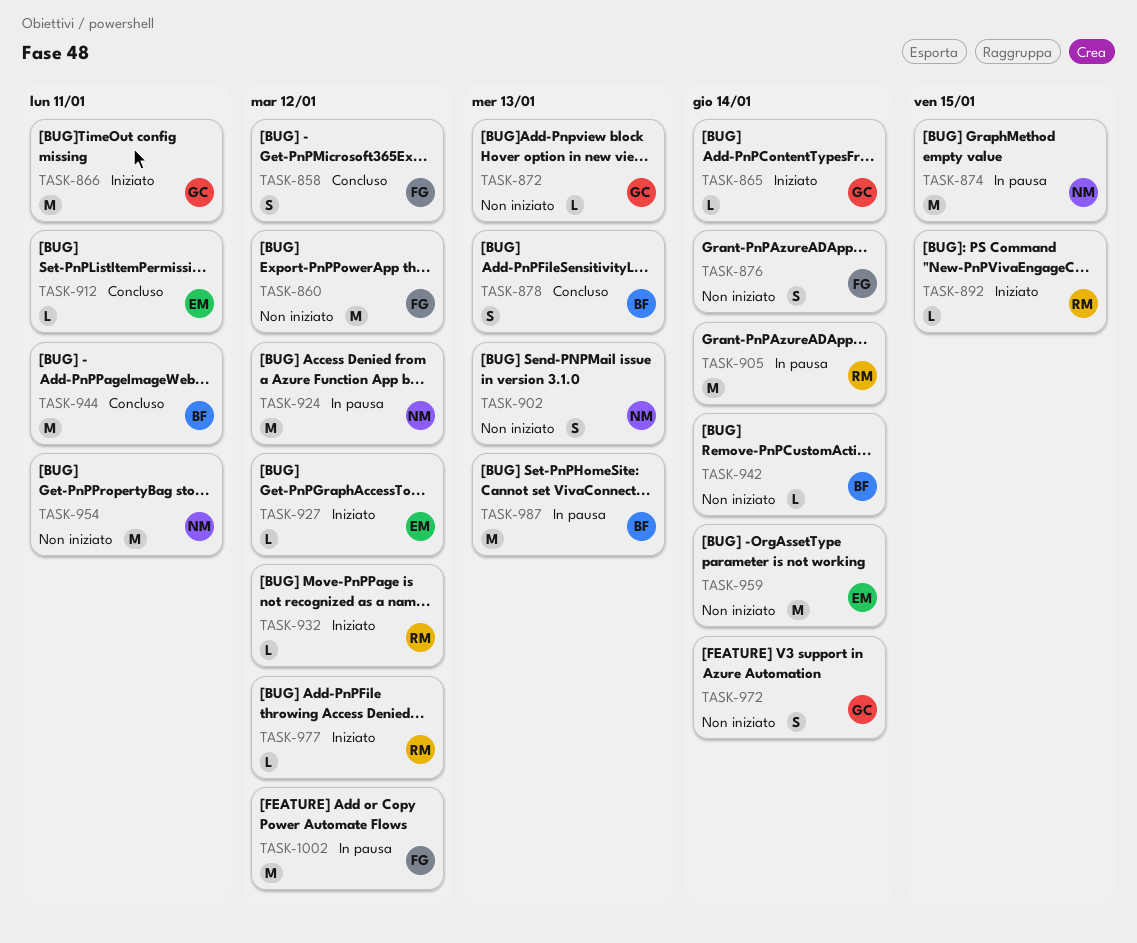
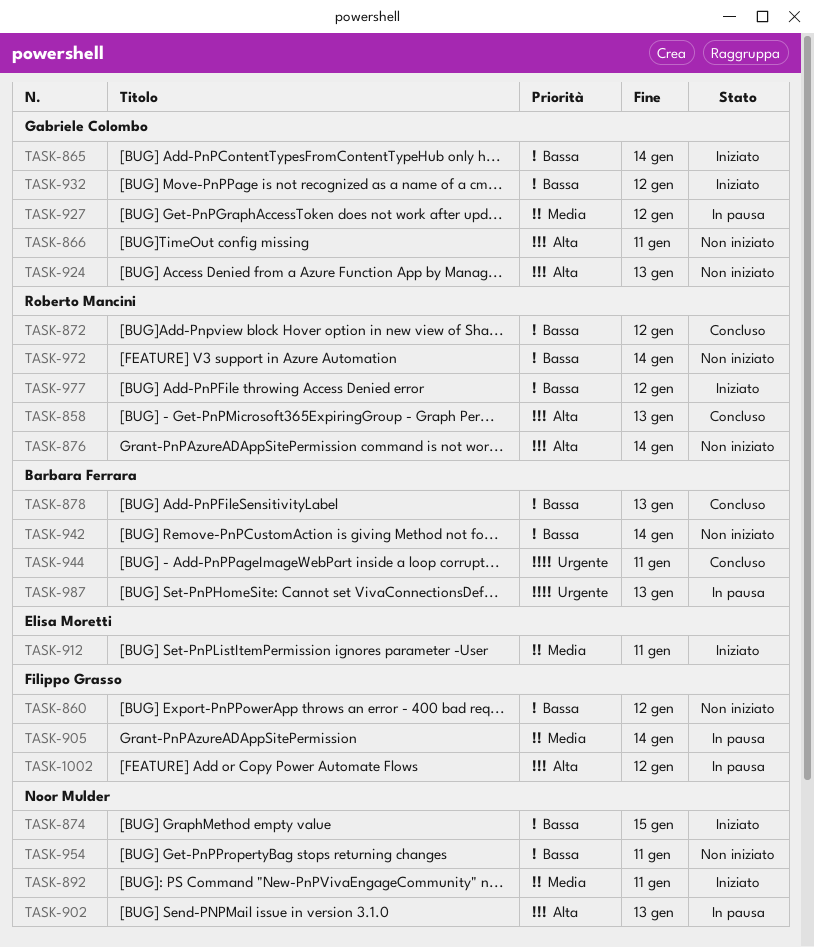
TASK-858, owner: Filippo Grasso -> Roberto Mancini
TASK-858, due: Jan 12 -> Jan 13
TASK-866, status: Iniziato -> Non iniziato
TASK-872, status: Non iniziato -> Concluso
TASK-872, owner: Gabriele Colombo -> Roberto Mancini
TASK-872, due: Jan 13 -> Jan 12
TASK-874, status: In pausa -> Iniziato
TASK-876, owner: Filippo Grasso -> Roberto Mancini
TASK-892, owner: Roberto Mancini -> Noor Mulder
TASK-892, due: Jan 15 -> Jan 11
TASK-902, status: Non iniziato -> In pausa
TASK-905, owner: Roberto Mancini -> Filippo Grasso
TASK-912, status: Concluso -> Iniziato
TASK-924, status: In pausa -> Non iniziato
TASK-924, owner: Noor Mulder -> Gabriele Colombo
TASK-924, due: Jan 12 -> Jan 13
TASK-927, status: Iniziato -> In pausa
TASK-927, owner: Elisa Moretti -> Gabriele Colombo
TASK-932, owner: Roberto Mancini -> Gabriele Colombo
TASK-959: present -> none
TASK-972, owner: Gabriele Colombo -> Roberto Mancini

